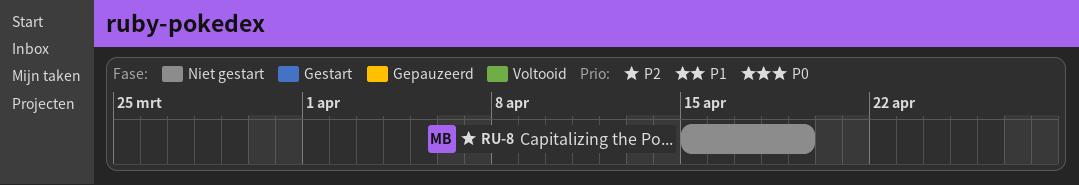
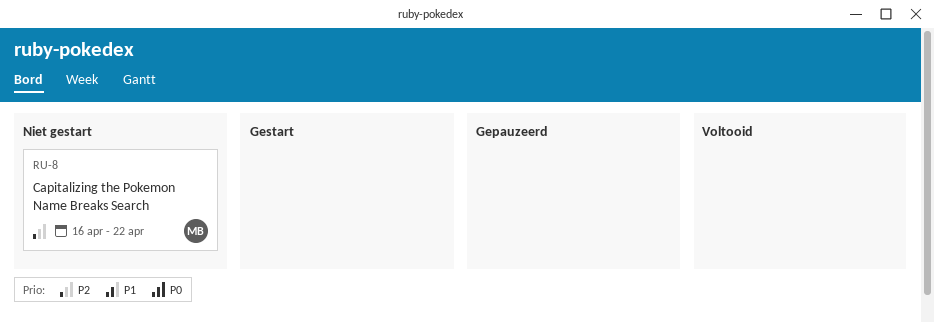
RU-8, start: Apr 15 -> Apr 16
RU-8, due: Apr 19 -> Apr 22

